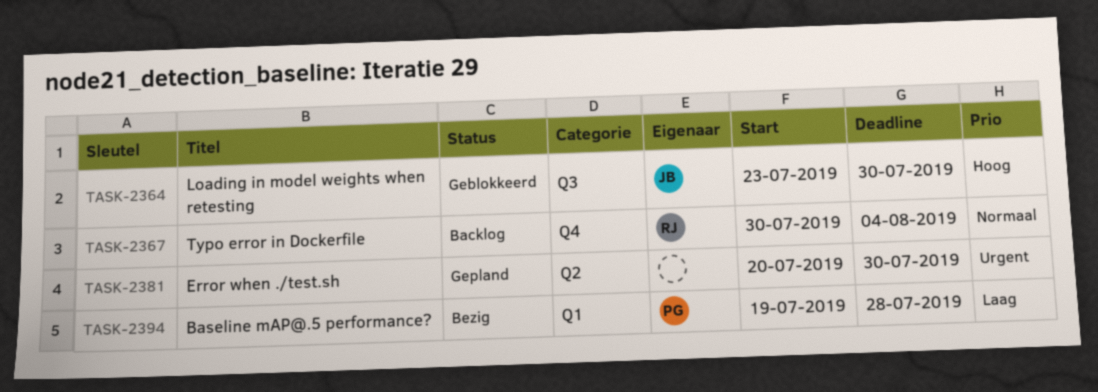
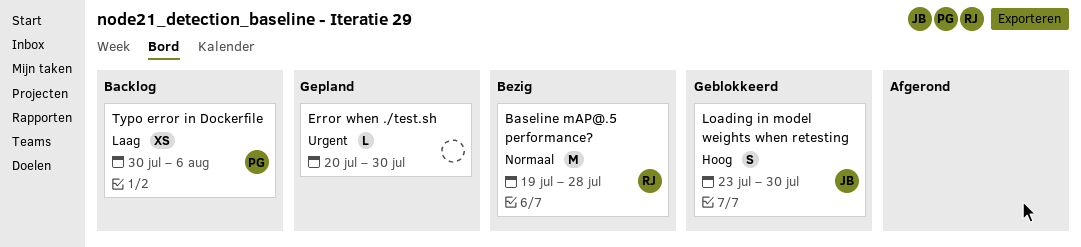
Baseline mAP@.5 performance?, owner: PG -> RJ
Baseline mAP@.5 performance?, priority: Laag -> Normaal
Typo error in Dockerfile, owner: RJ -> PG
Typo error in Dockerfile, priority: Normaal -> Laag
Typo error in Dockerfile, due: Aug 4 -> Aug 6

